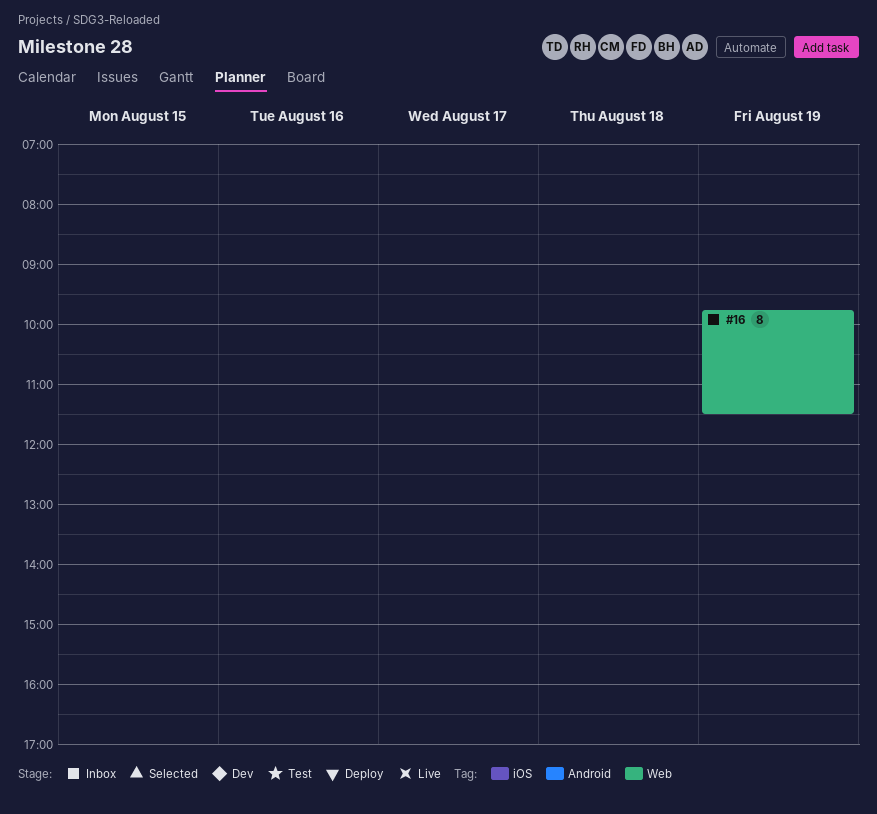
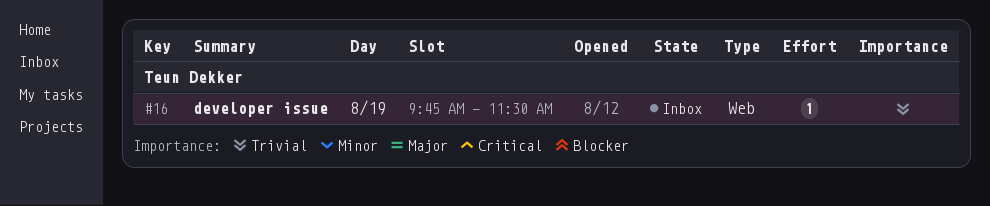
#16, estimate: 8 -> 1

